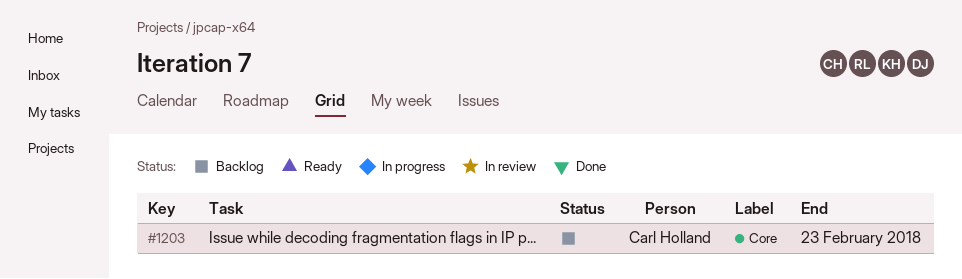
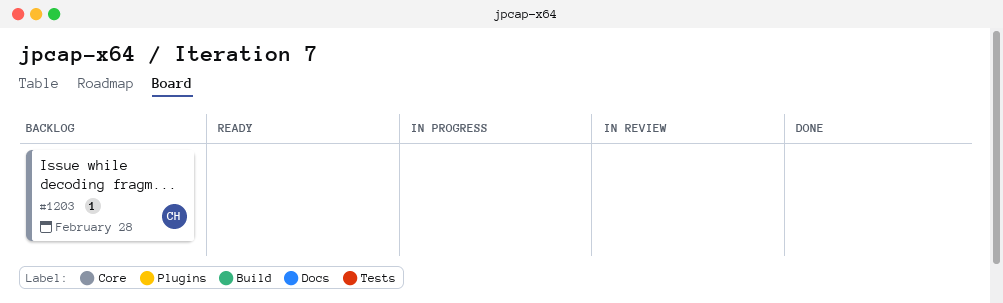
#1203, due: Feb 23 -> Feb 28

